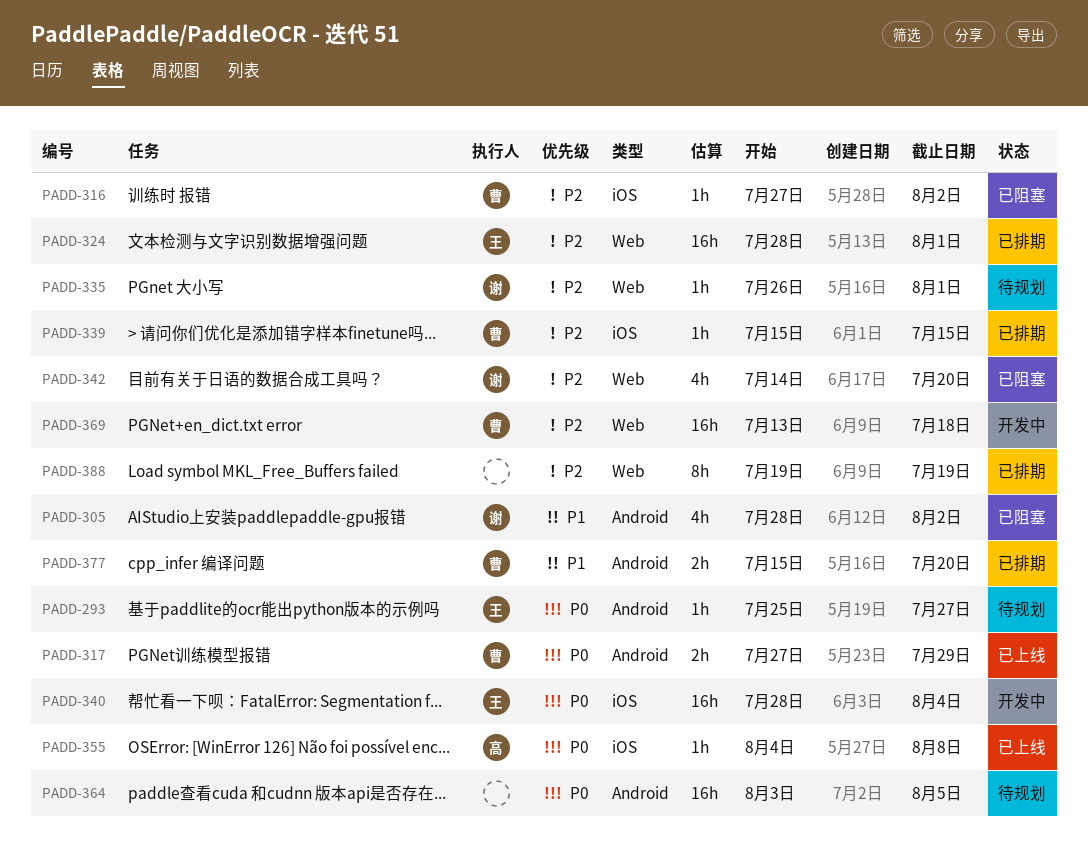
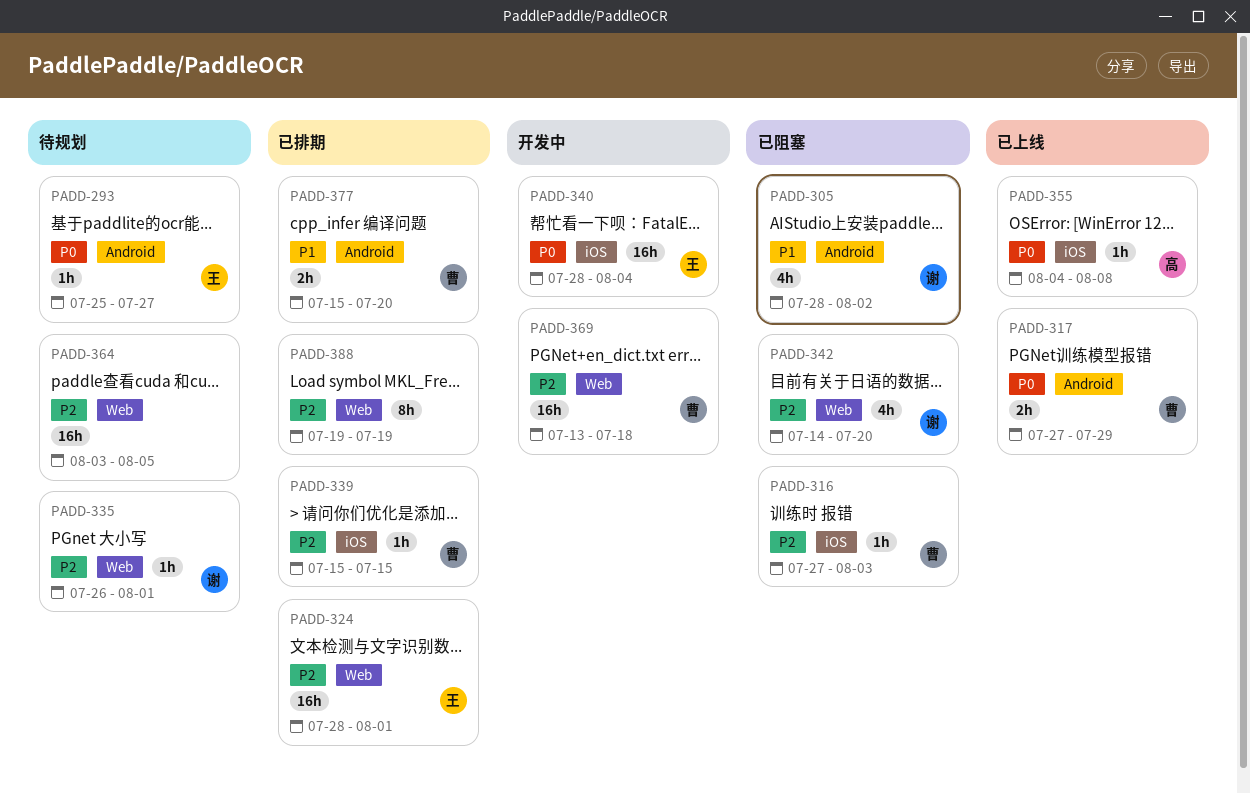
PADD-316, due: Aug 2 -> Aug 3
PADD-364, priority: P0 -> P2
PADD-364, label: Android -> Web

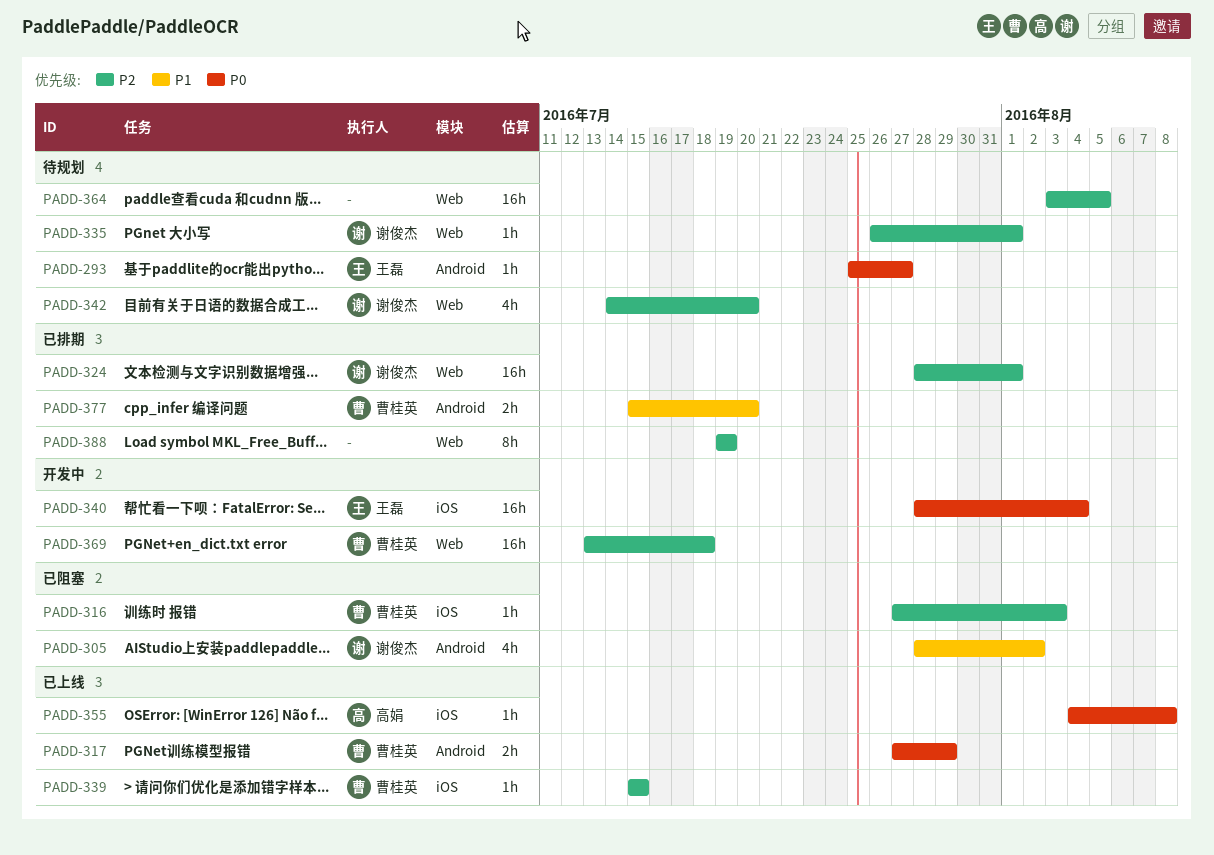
PADD-324, owner: 王磊 -> 谢俊杰
PADD-339, status: 已排期 -> 已上线
PADD-342, status: 已阻塞 -> 待规划

